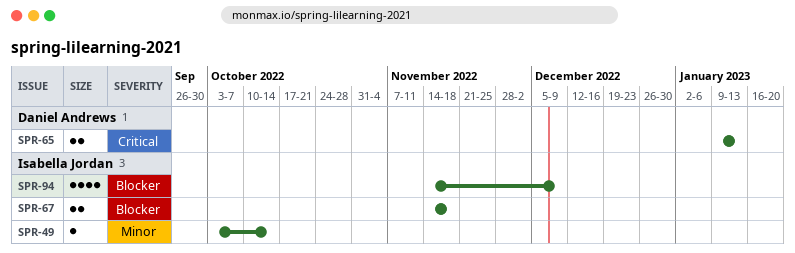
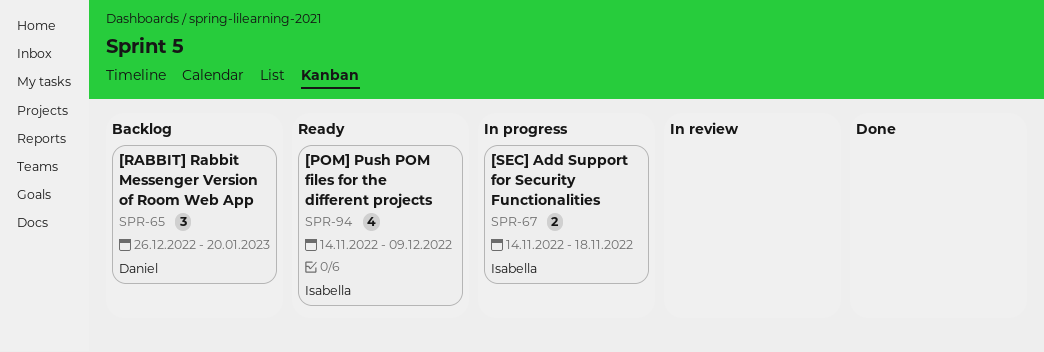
SPR-49: present -> none
SPR-65, estimate: 2 -> 3
SPR-65, start: Jan 9 -> Dec 26
SPR-65, due: Jan 13 -> Jan 20

